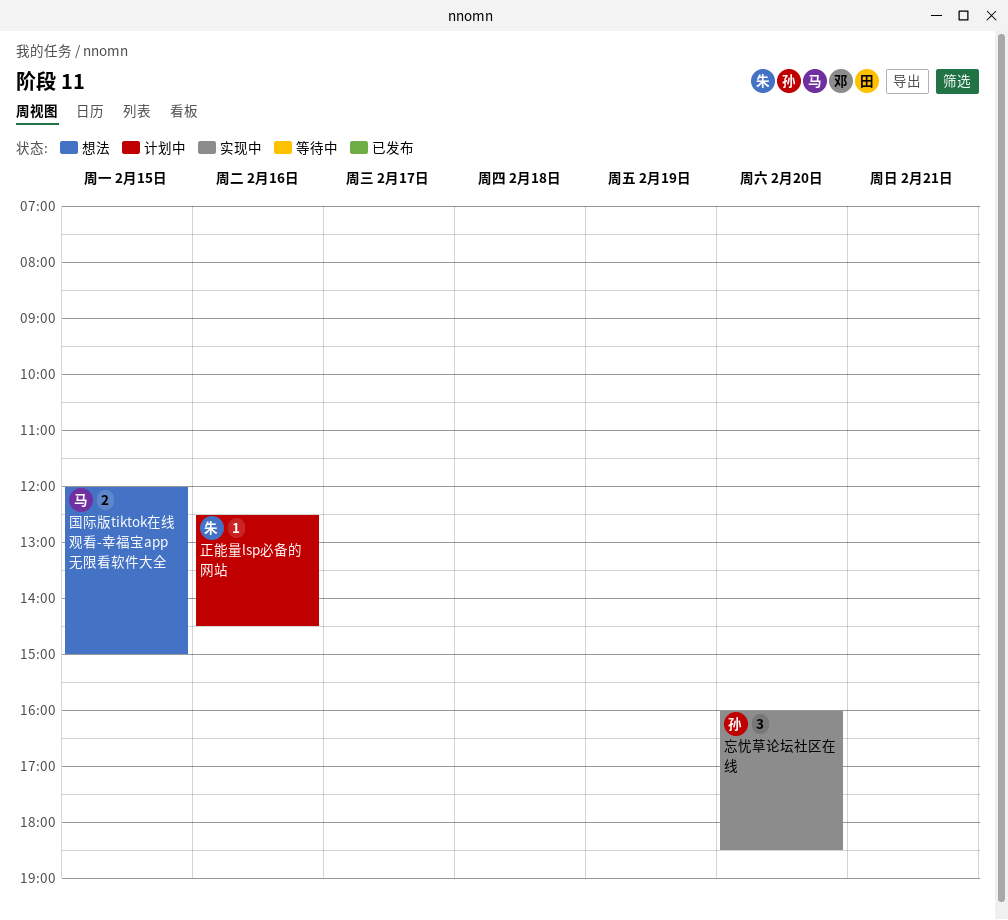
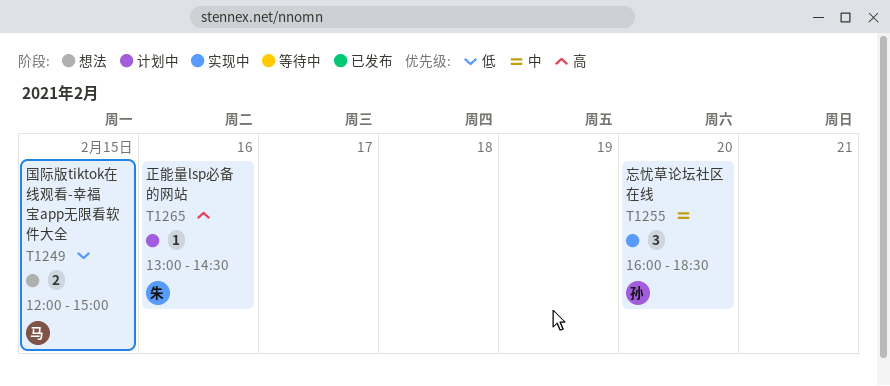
正能量lsp必备的网站, begins: 12:30 -> 13:00

